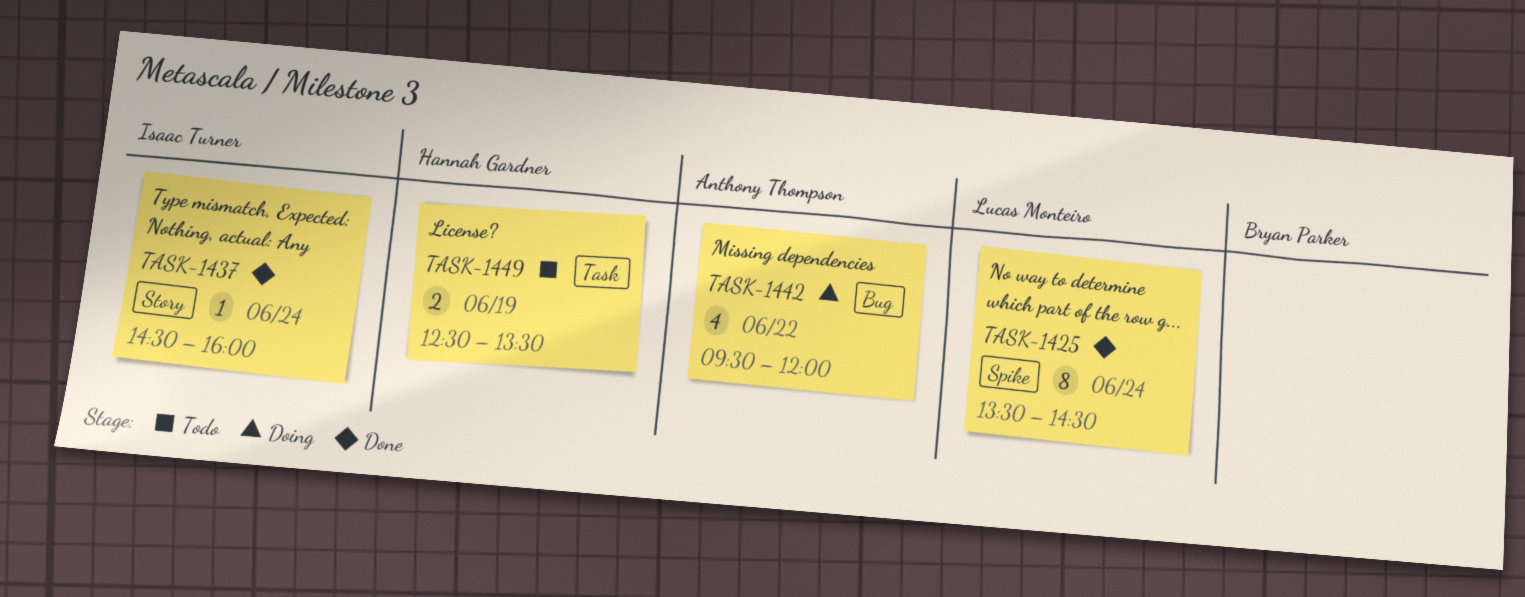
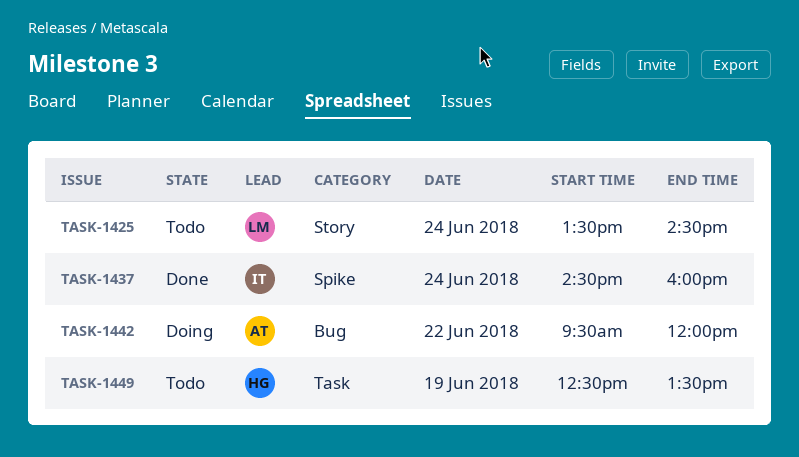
TASK-1425, status: Done -> Todo
TASK-1425, label: Spike -> Story
TASK-1437, label: Story -> Spike

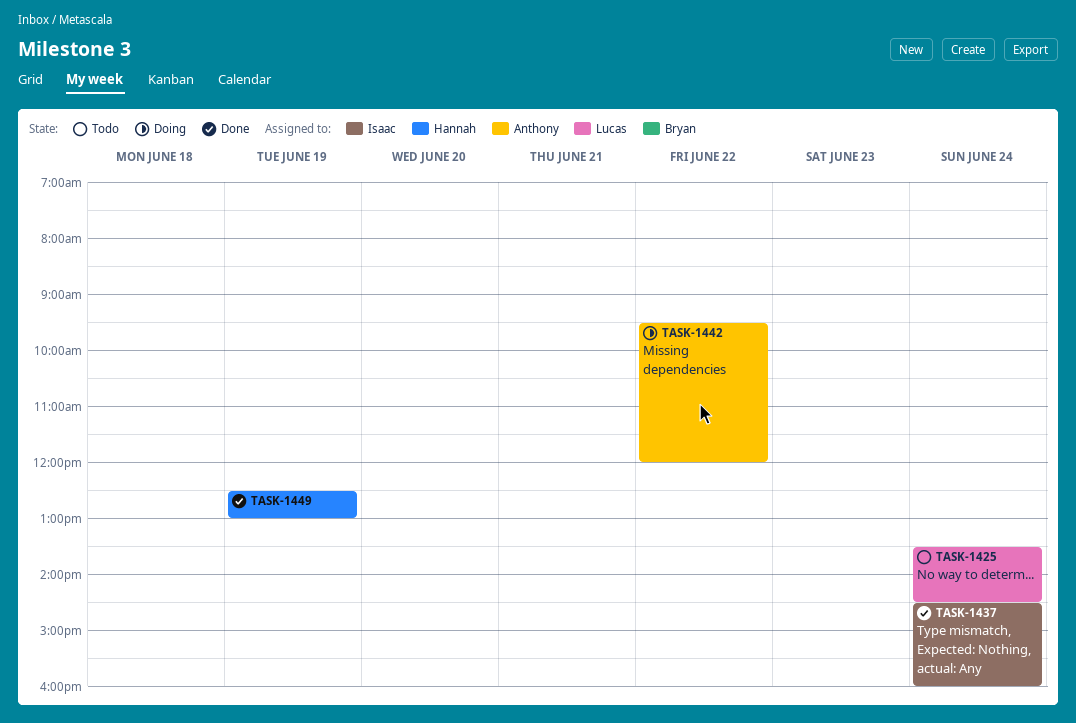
TASK-1449, status: Todo -> Done
TASK-1449, ends: 13:30 -> 13:00

